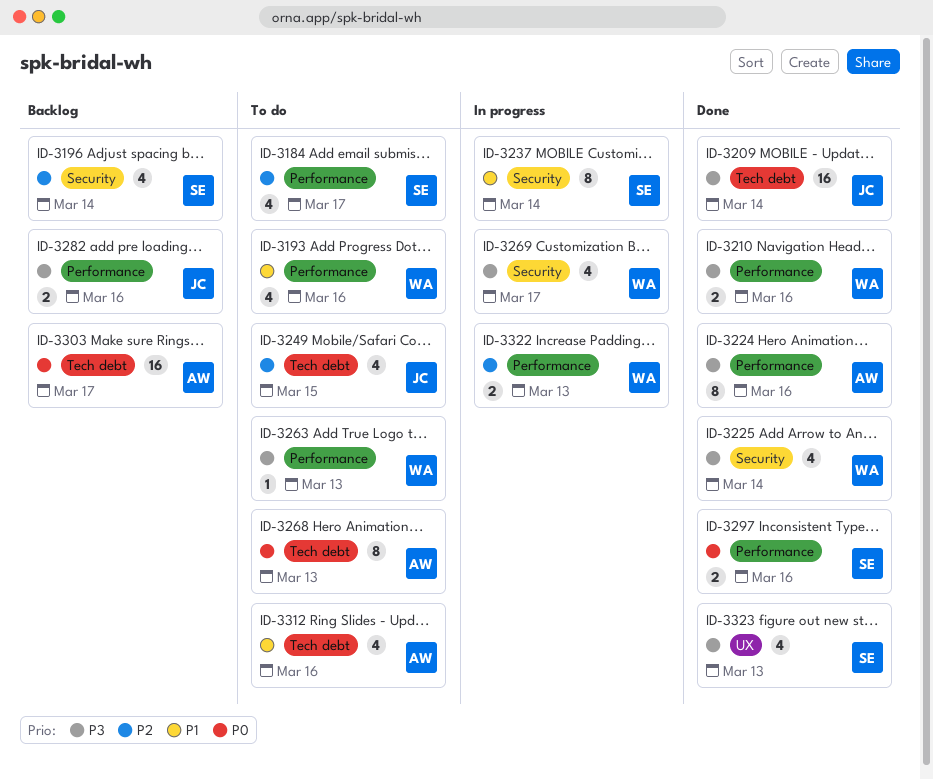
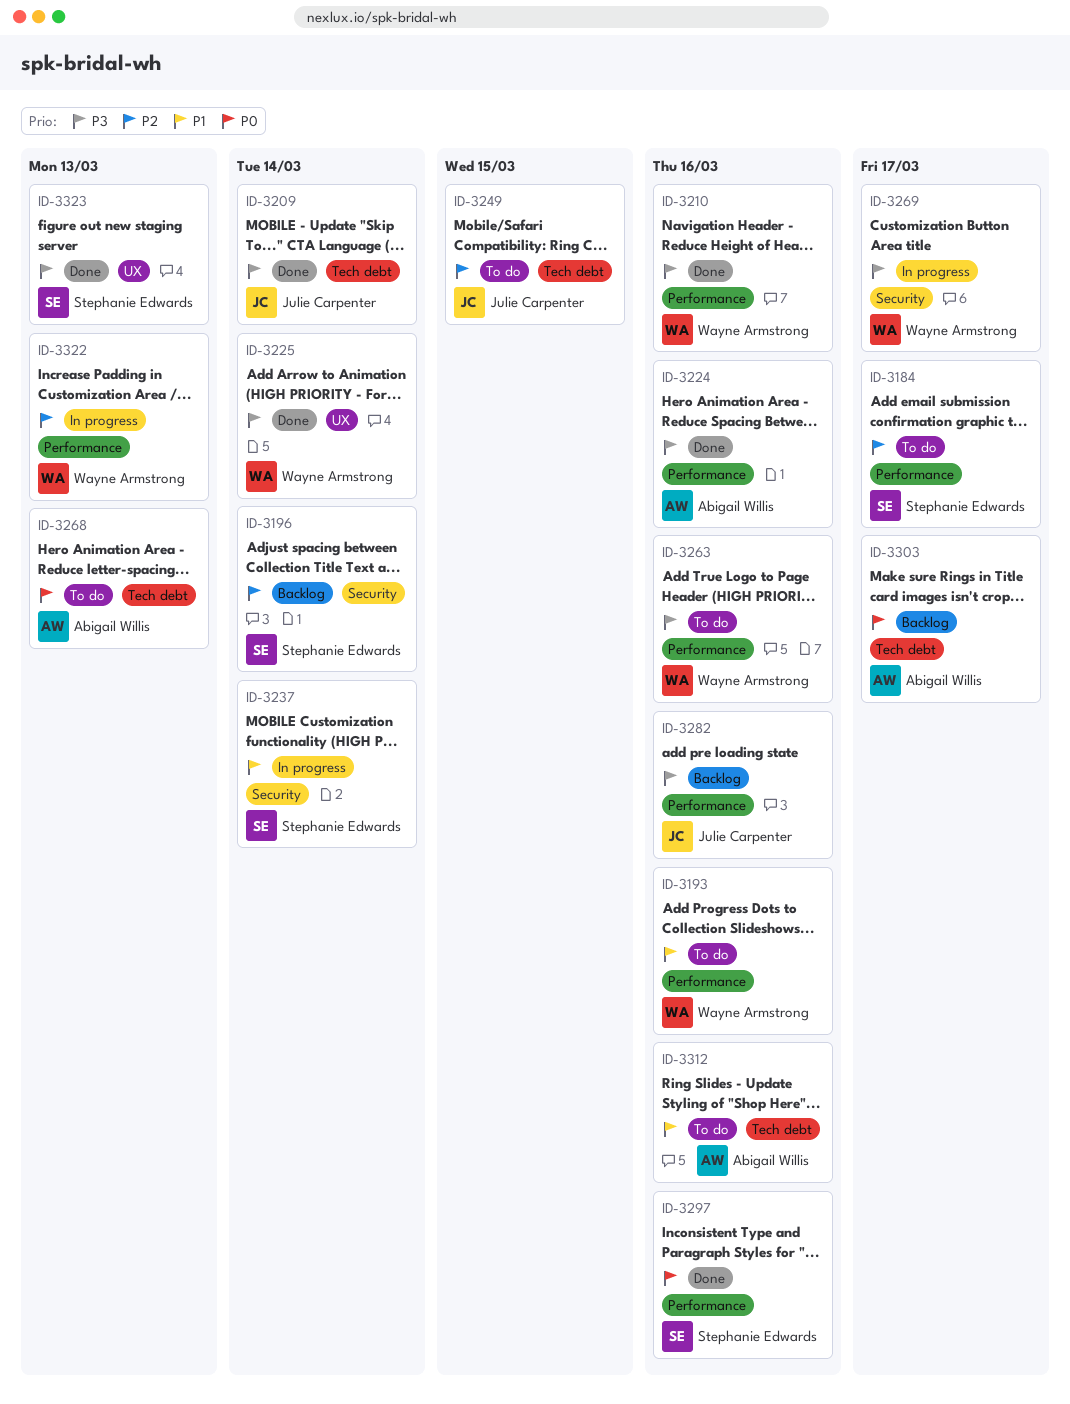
ID-3225, label: Security -> UX
ID-3263, due: Mar 13 -> Mar 16

